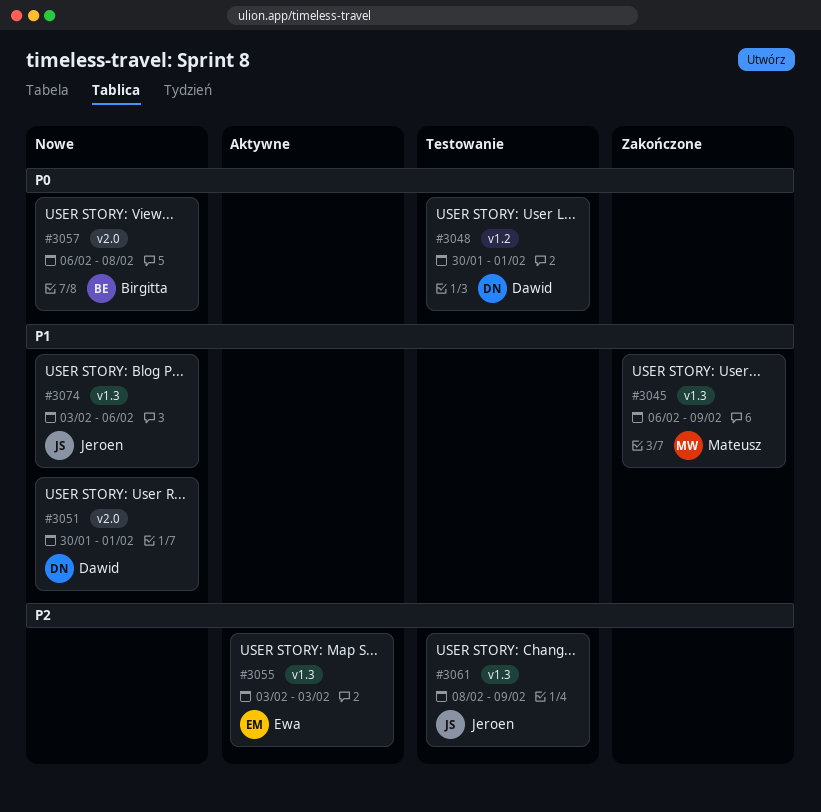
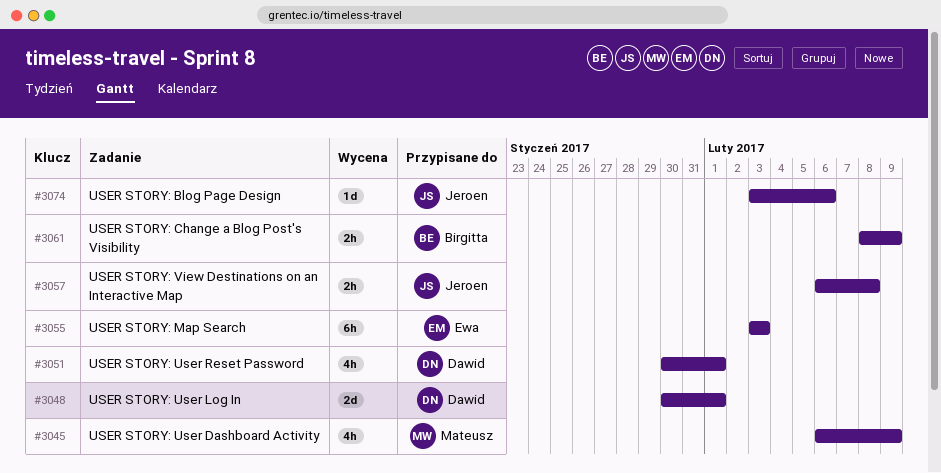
#3057, owner: Birgitta -> Jeroen
#3061, owner: Jeroen -> Birgitta

